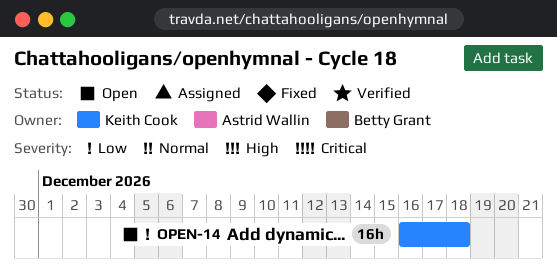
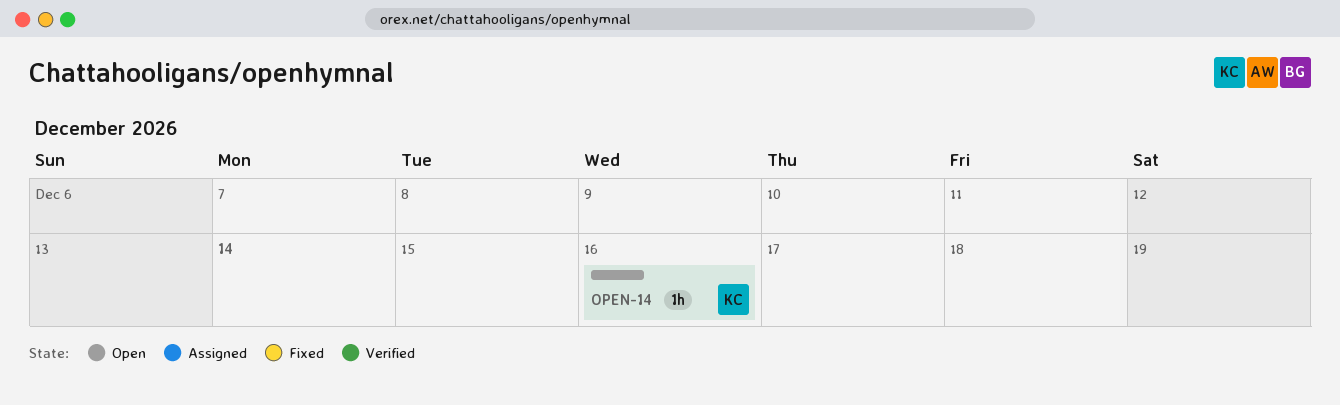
OPEN-14, estimate: 16h -> 1h
OPEN-14, due: Dec 18 -> Dec 16

